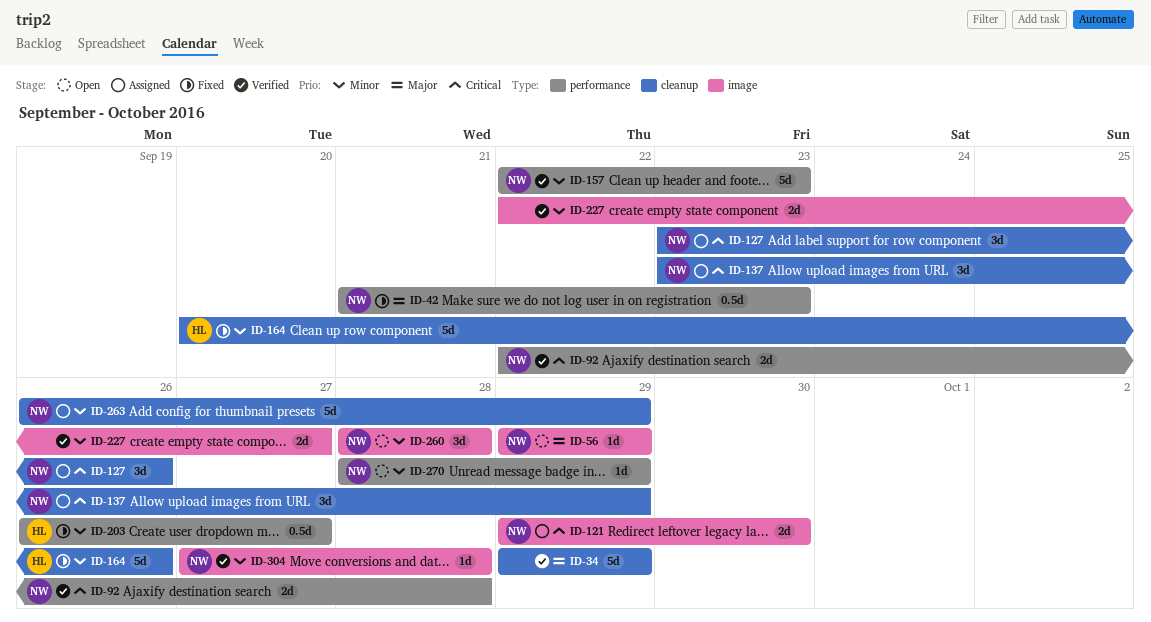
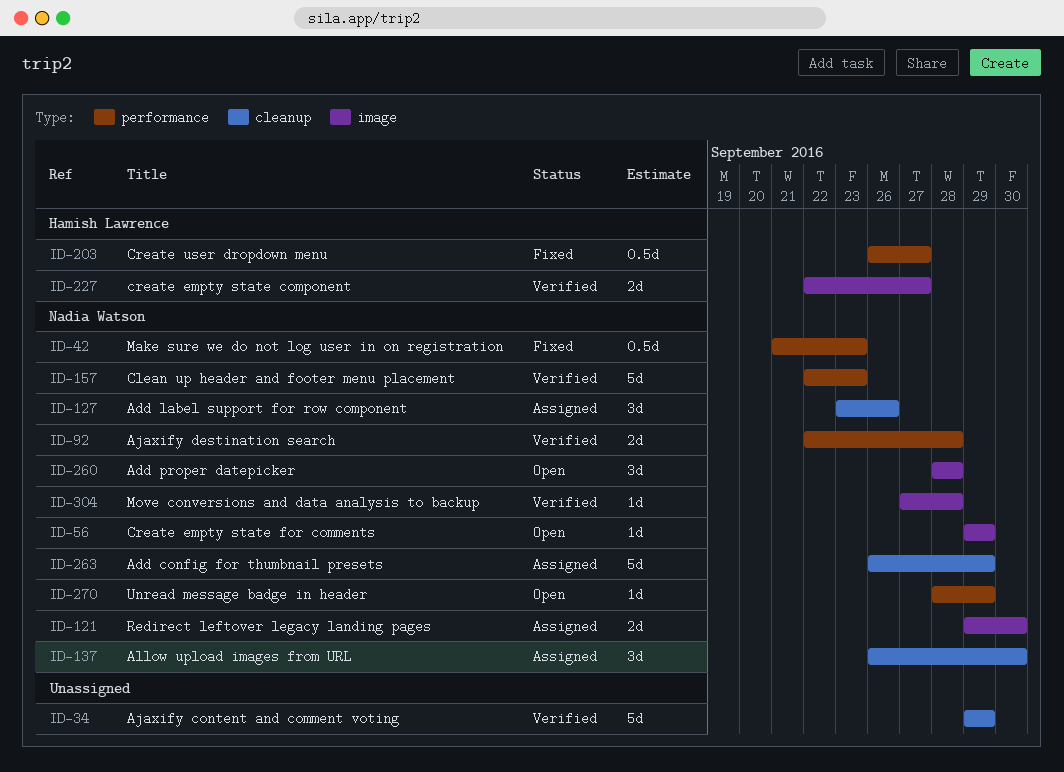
ID-137, start: Sep 23 -> Sep 26
ID-137, due: Sep 29 -> Sep 30
ID-164: present -> none
ID-227, owner: none -> Hamish Lawrence

